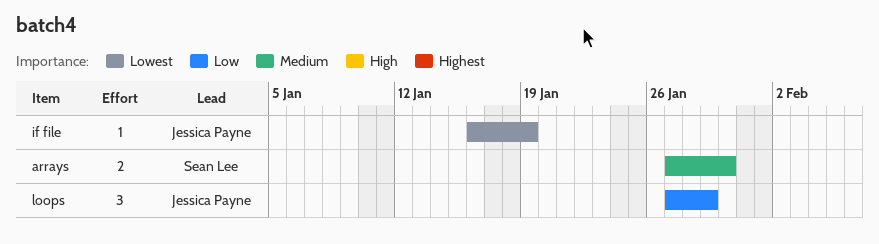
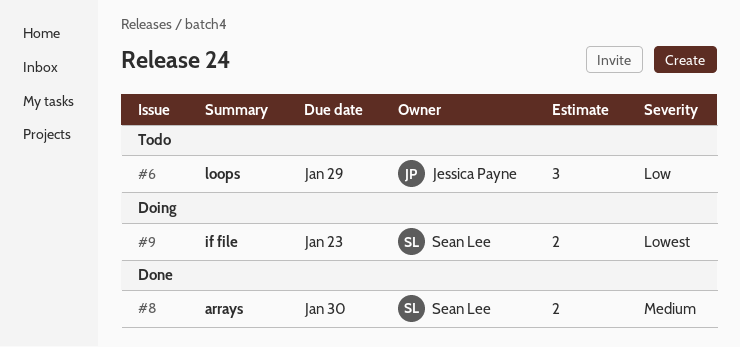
if file, owner: Jessica Payne -> Sean Lee
if file, estimate: 1 -> 2
if file, due: Jan 19 -> Jan 23

